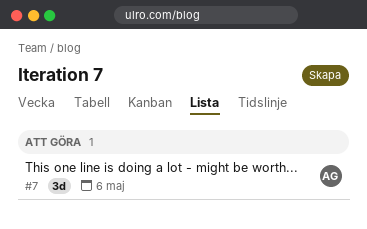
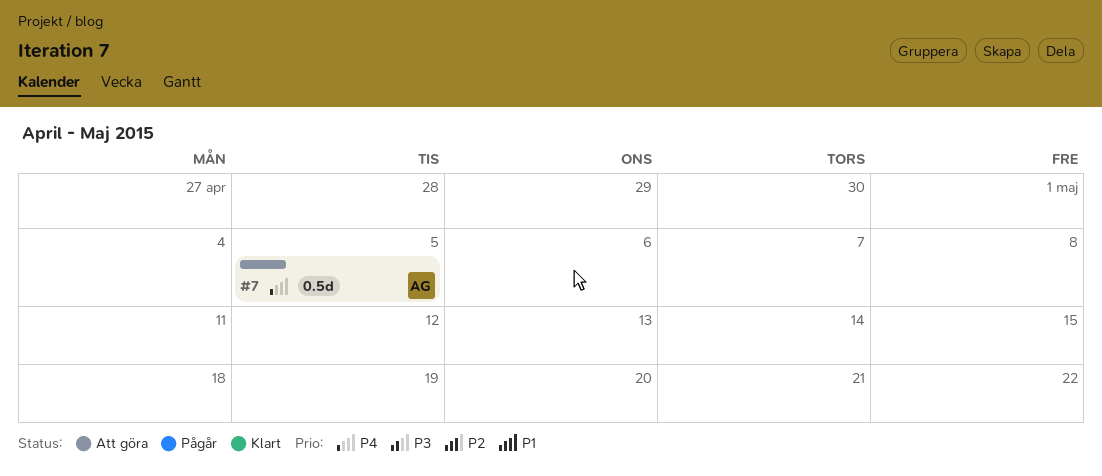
#7, estimate: 3d -> 0.5d
#7, due: May 6 -> May 5

